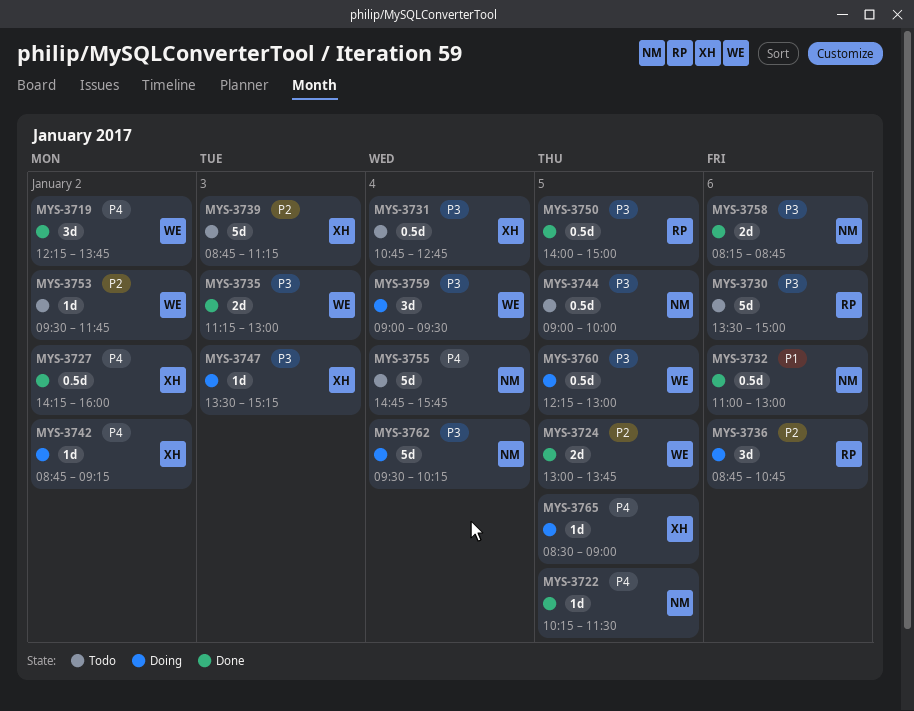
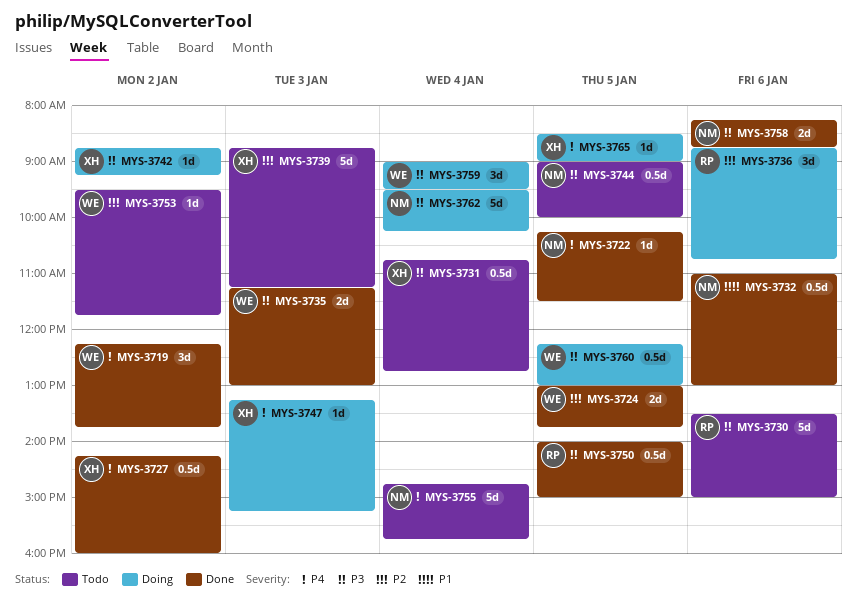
MYS-3742, priority: P4 -> P3
MYS-3747, priority: P3 -> P4
MYS-3747, begins: 13:30 -> 13:15

